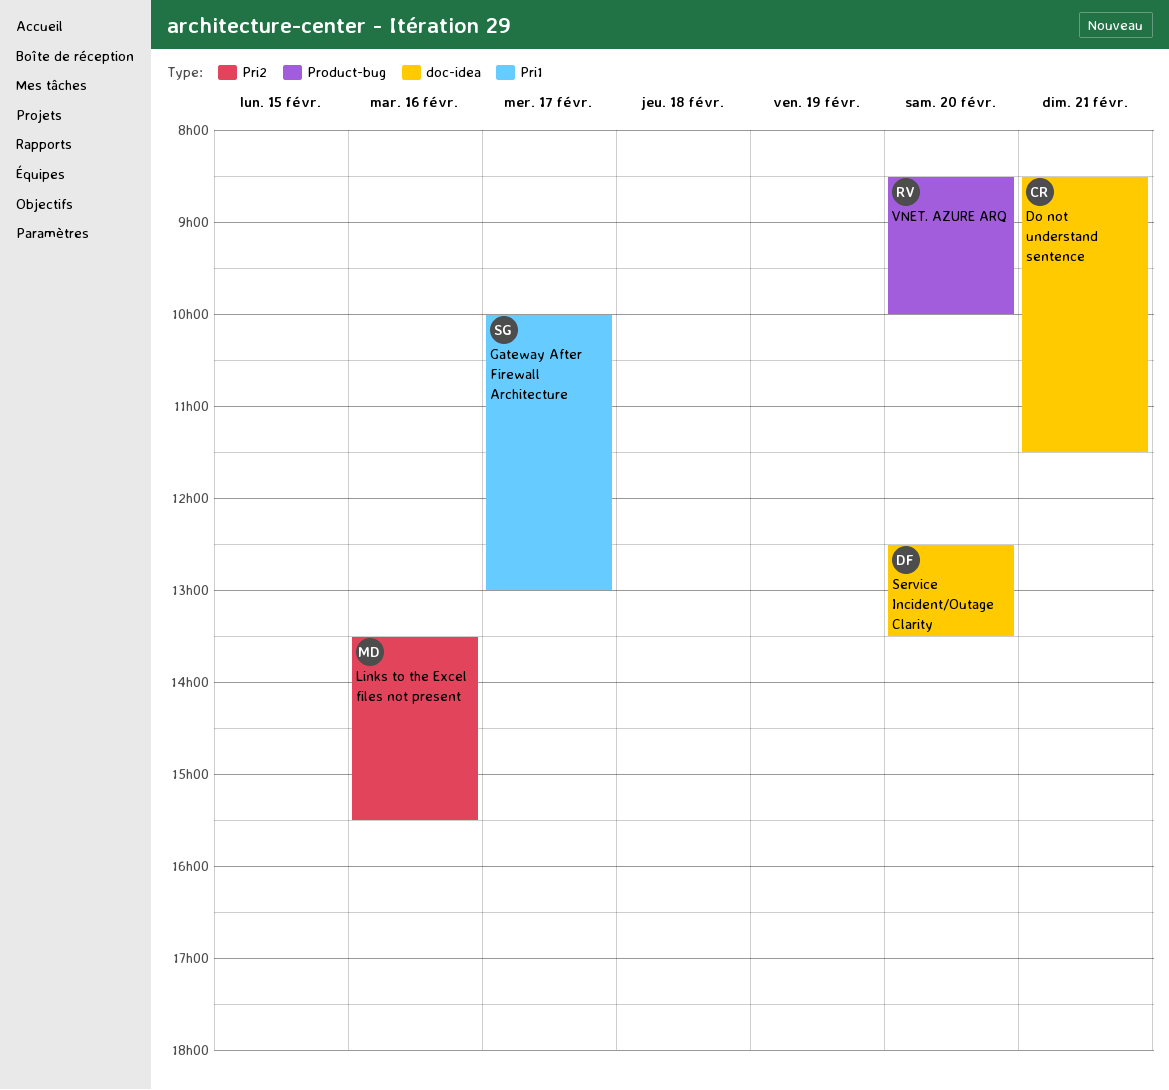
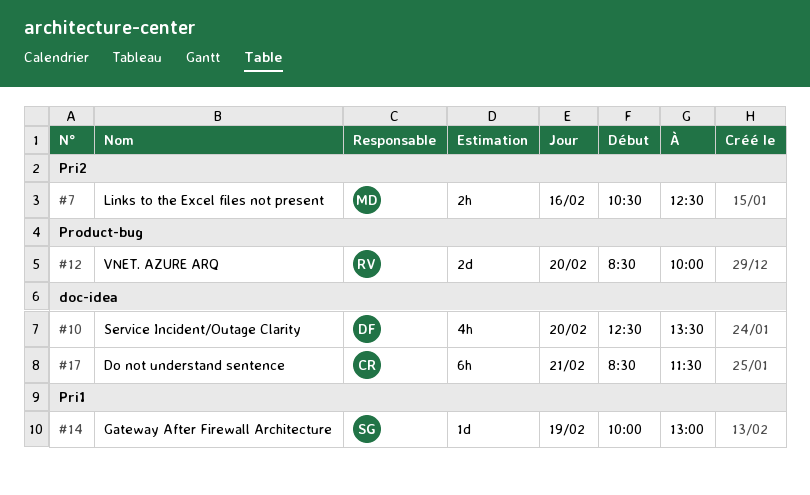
Gateway After Firewall Architecture, day: Feb 17 -> Feb 19
Links to the Excel files not present, begins: 13:30 -> 10:30
Links to the Excel files not present, ends: 15:30 -> 12:30

